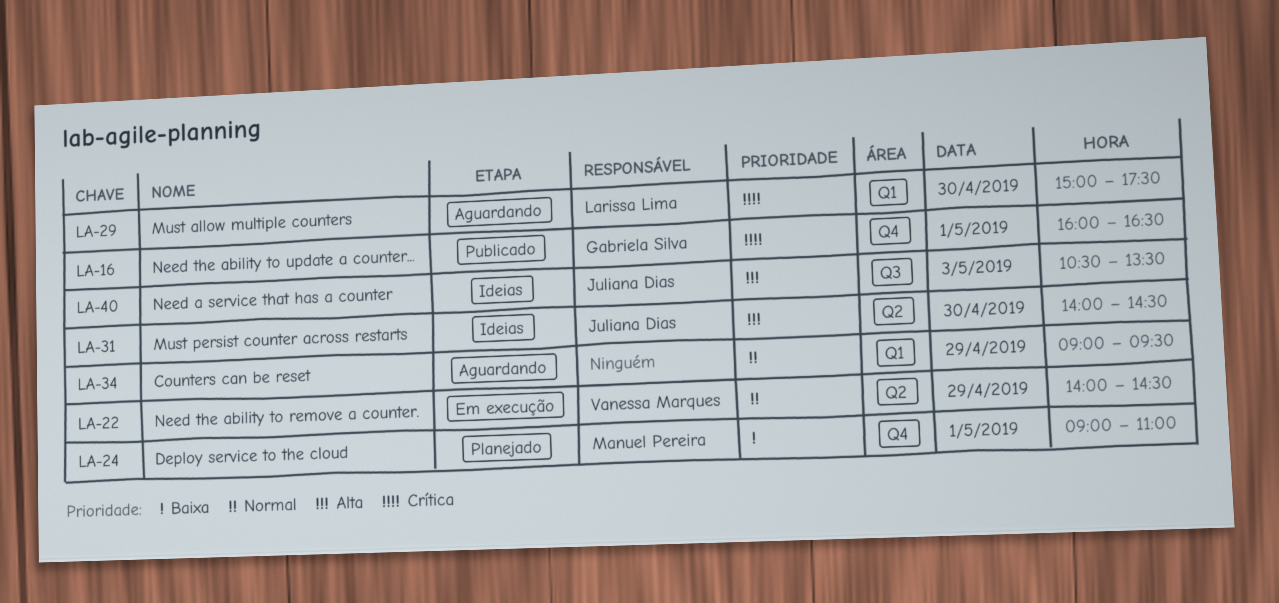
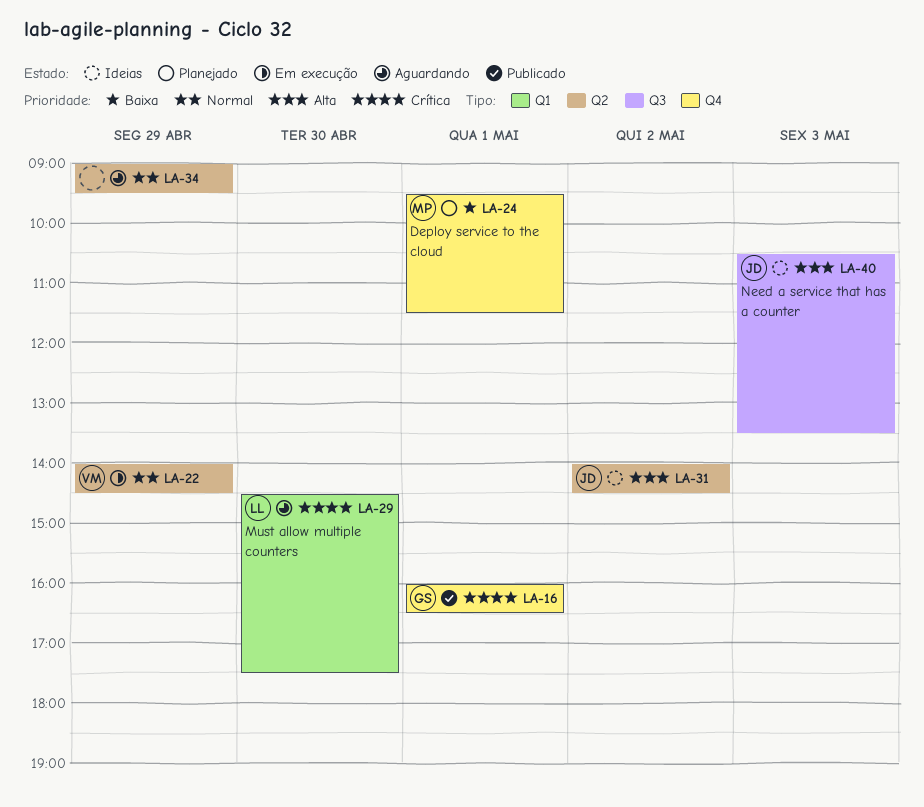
LA-24, begins: 09:00 -> 09:30
LA-24, ends: 11:00 -> 11:30
LA-29, begins: 15:00 -> 14:30
LA-31, day: Apr 30 -> May 2
LA-34, label: Q1 -> Q2

